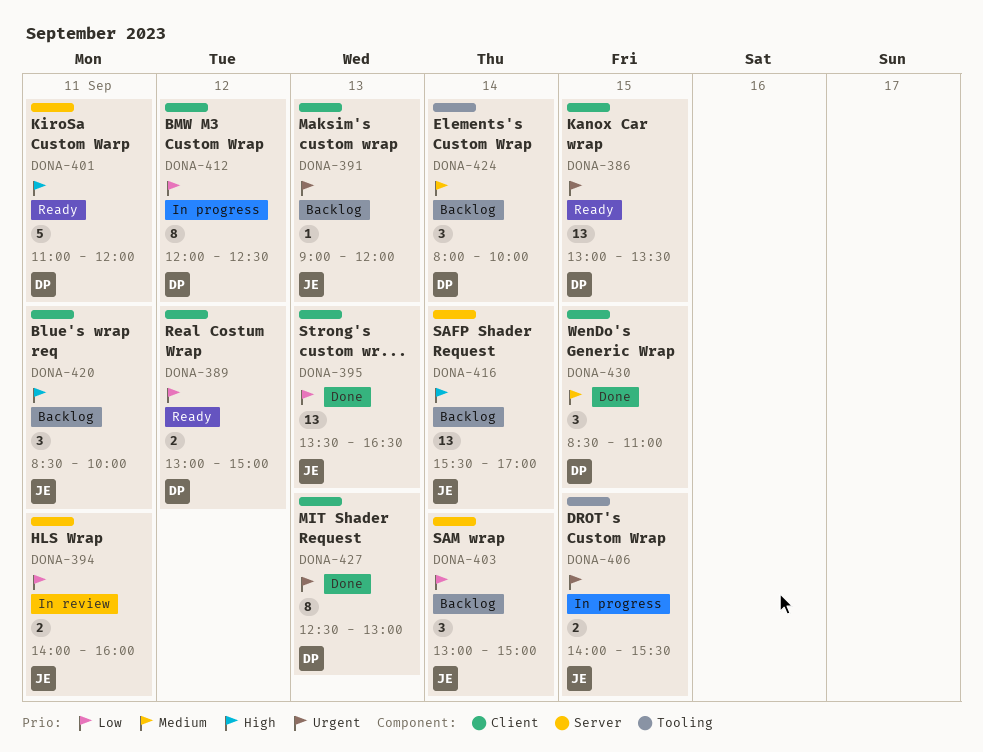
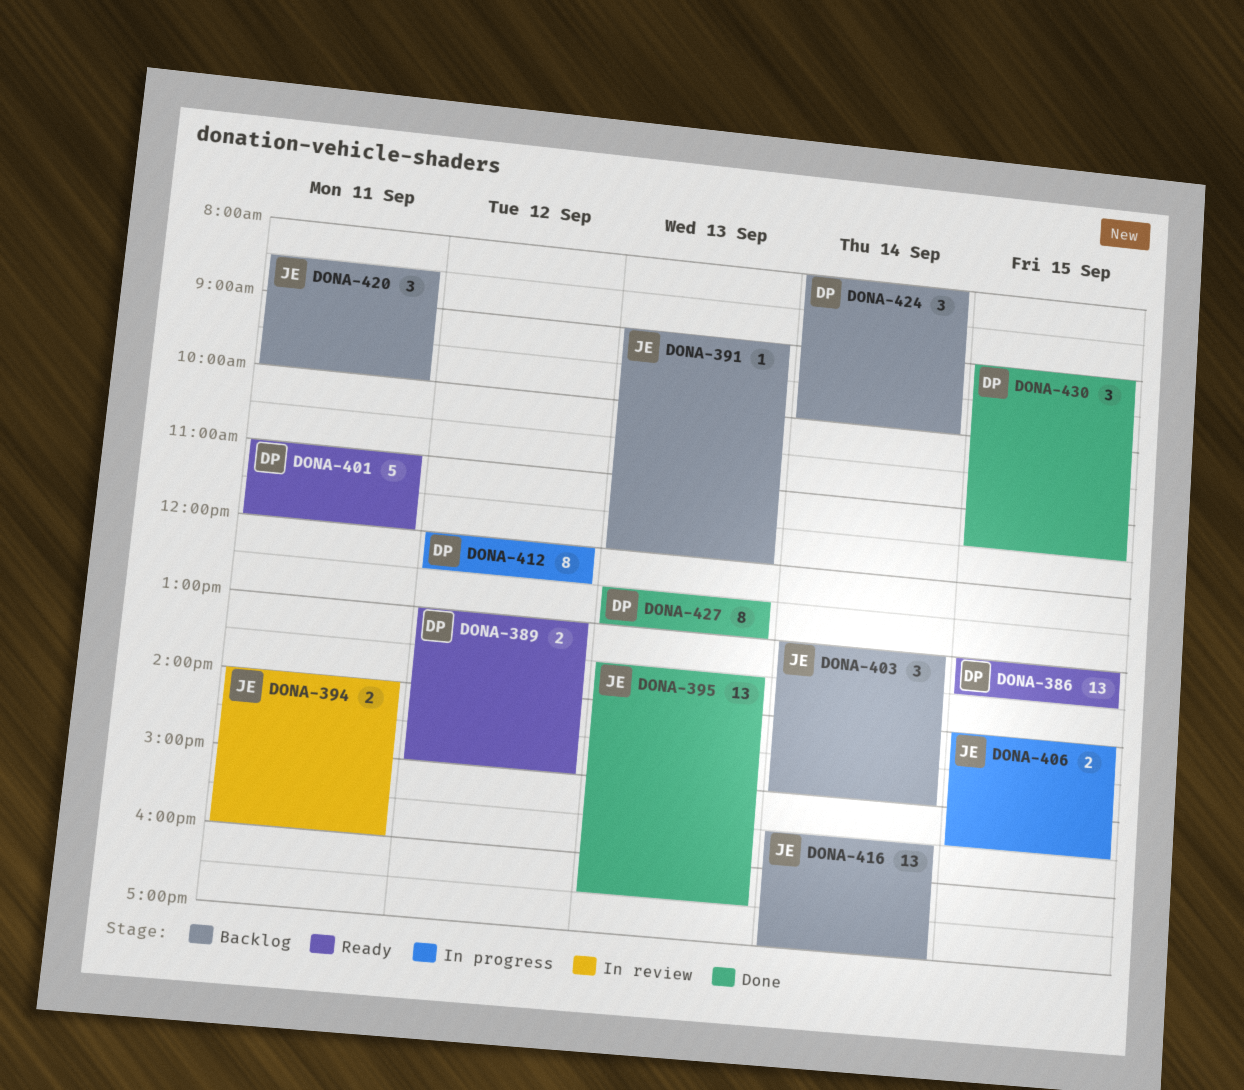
DONA-430, begins: 08:30 -> 09:00
DONA-430, ends: 11:00 -> 11:30

